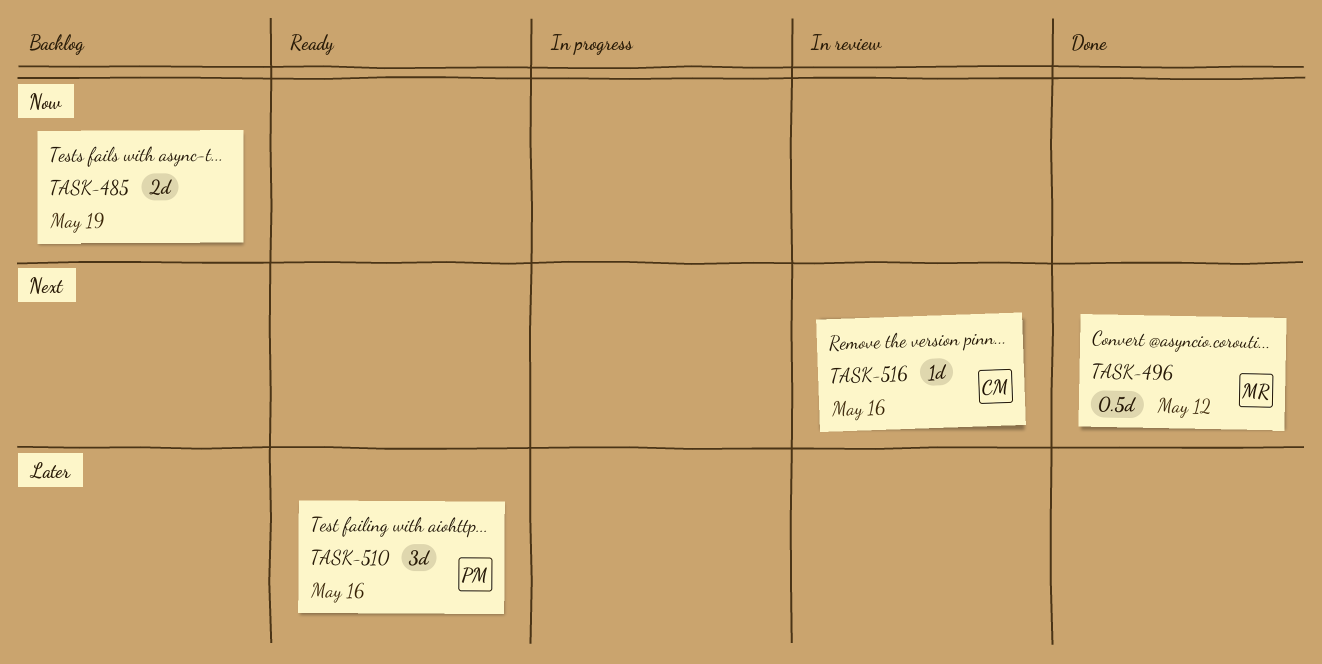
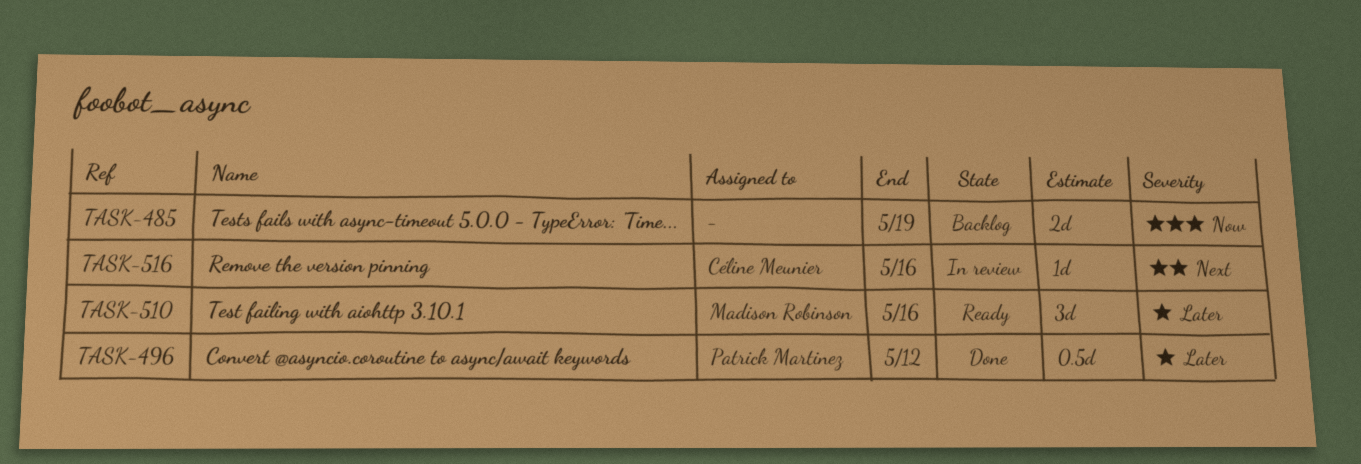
TASK-496, owner: Madison Robinson -> Patrick Martinez
TASK-496, priority: Next -> Later
TASK-510, owner: Patrick Martinez -> Madison Robinson

